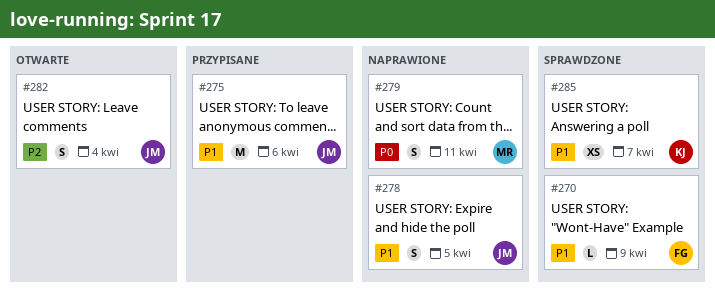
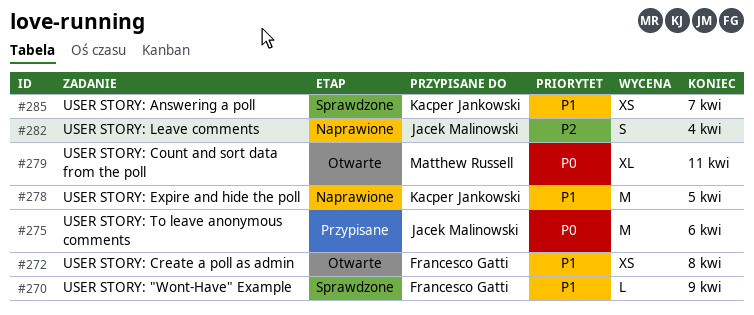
#272: none -> present
#275, priority: P1 -> P0
#278, owner: Jacek Malinowski -> Kacper Jankowski
#278, estimate: S -> M
#279, status: Naprawione -> Otwarte
#279, estimate: S -> XL
#282, status: Otwarte -> Naprawione

